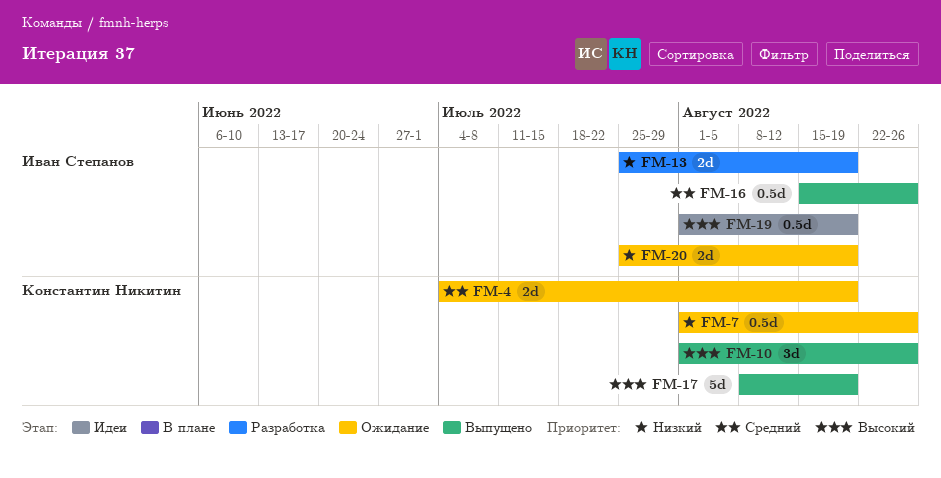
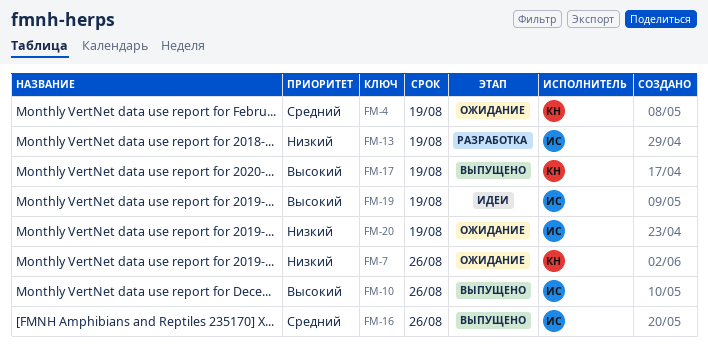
FM-10, owner: Константин Никитин -> Иван Степанов

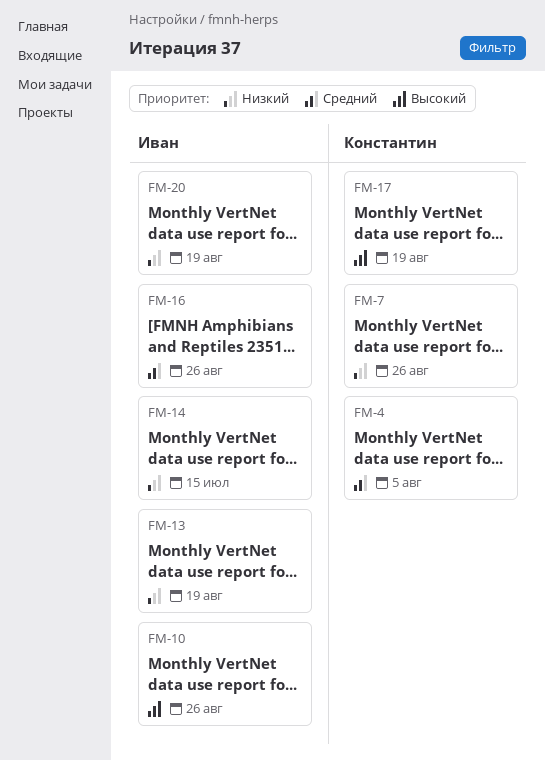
FM-4, due: Aug 19 -> Aug 5
FM-14: none -> present
FM-19: present -> none

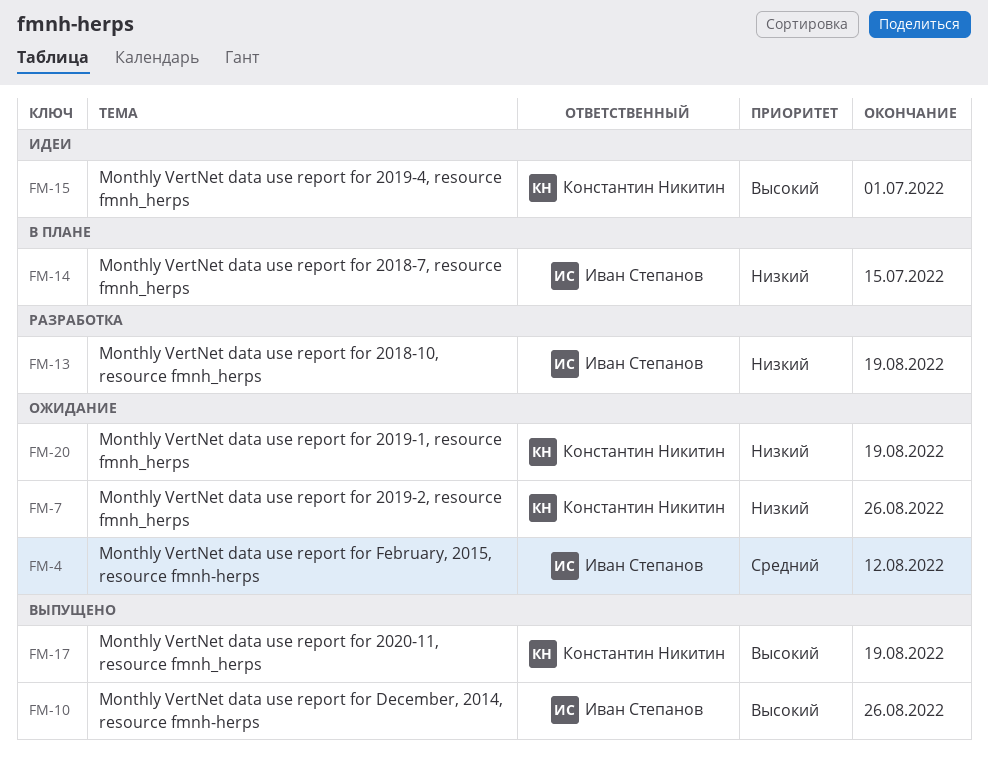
FM-4, owner: Константин Никитин -> Иван Степанов
FM-4, due: Aug 5 -> Aug 12
FM-15: none -> present
FM-16: present -> none
FM-20, owner: Иван Степанов -> Константин Никитин

